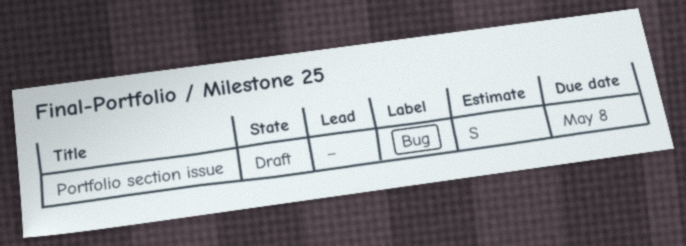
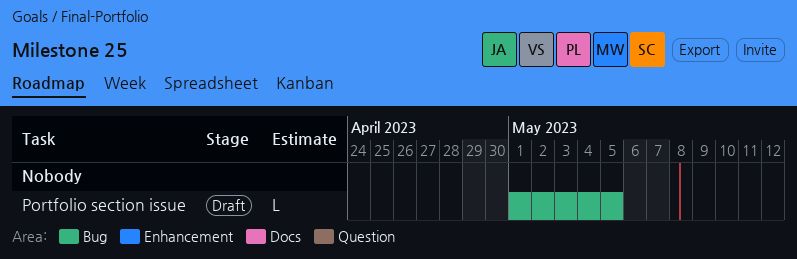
Portfolio section issue, estimate: S -> L
Portfolio section issue, due: May 8 -> May 5

